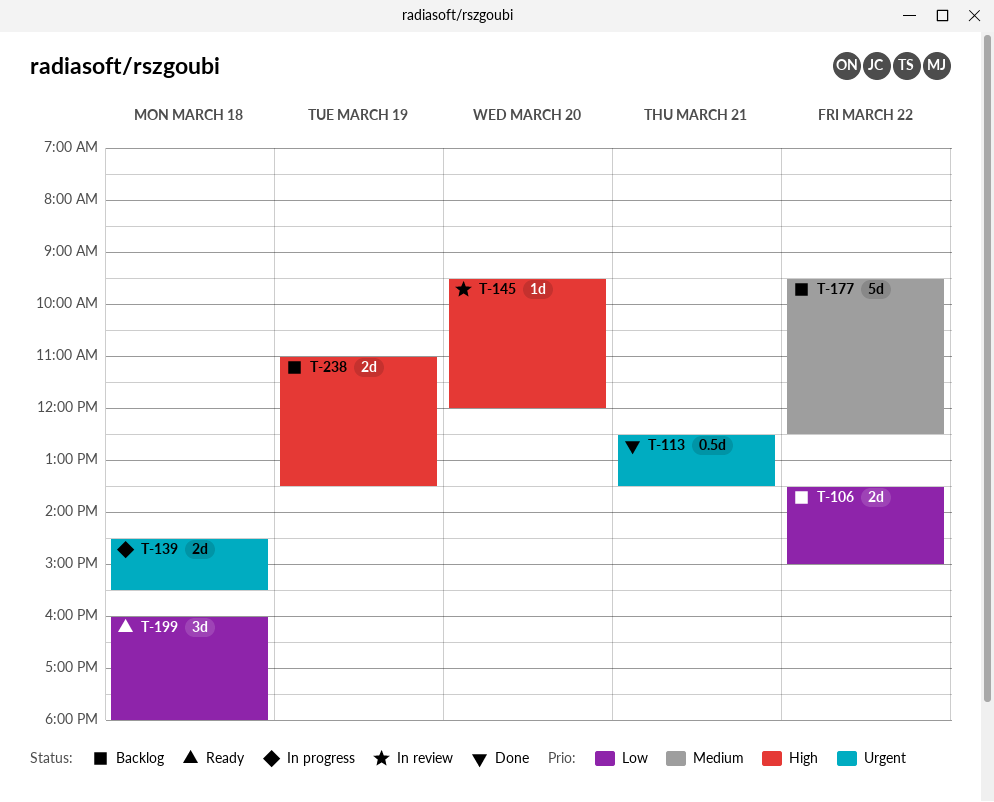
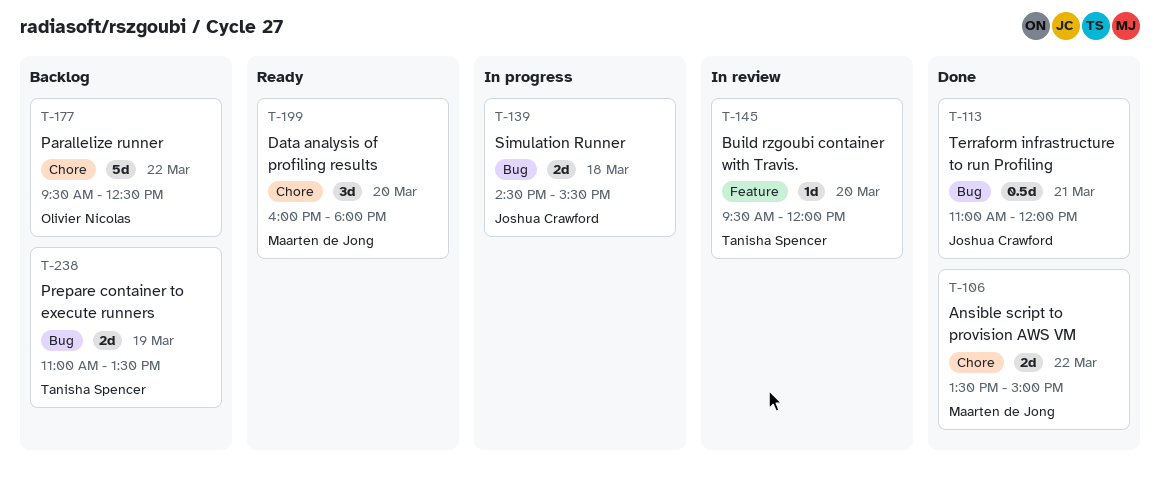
T-106, status: Backlog -> Done
T-113, begins: 12:30 -> 11:00
T-113, ends: 13:30 -> 12:00
T-199, day: Mar 18 -> Mar 20

